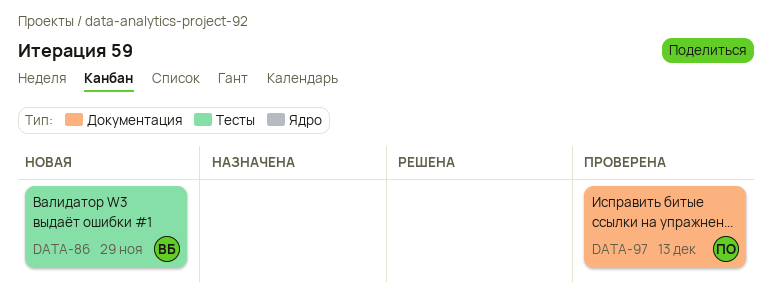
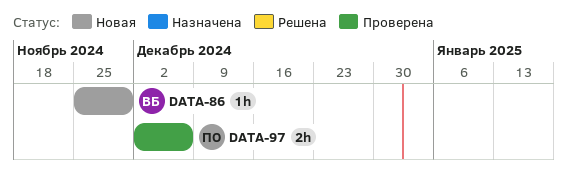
DATA-97, due: Dec 13 -> Dec 6

